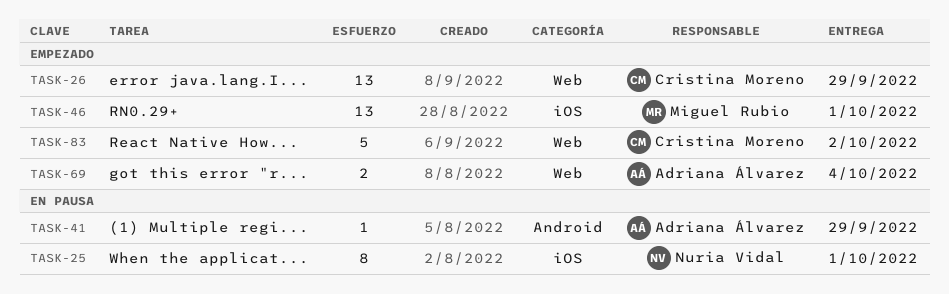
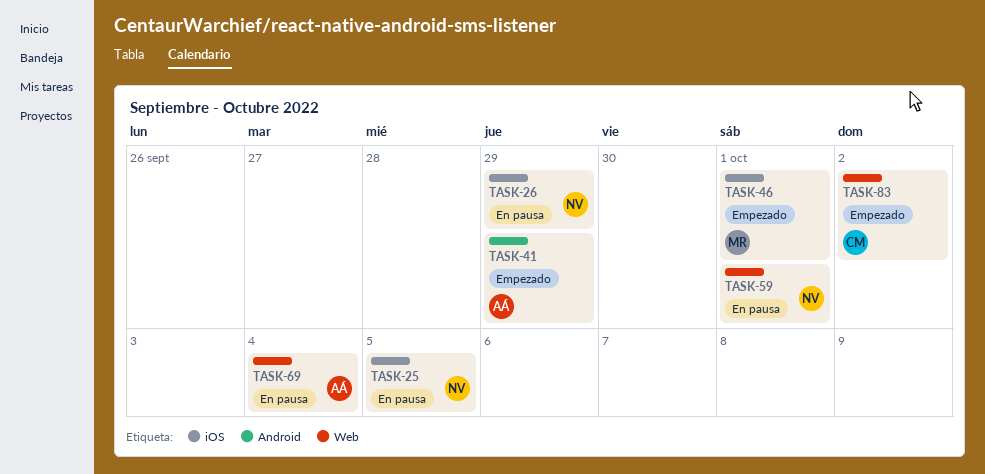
TASK-25, due: Oct 1 -> Oct 5
TASK-26, status: Empezado -> En pausa
TASK-26, owner: Cristina Moreno -> Nuria Vidal
TASK-26, label: Web -> iOS
TASK-41, status: En pausa -> Empezado
TASK-59: none -> present
TASK-69, status: Empezado -> En pausa

